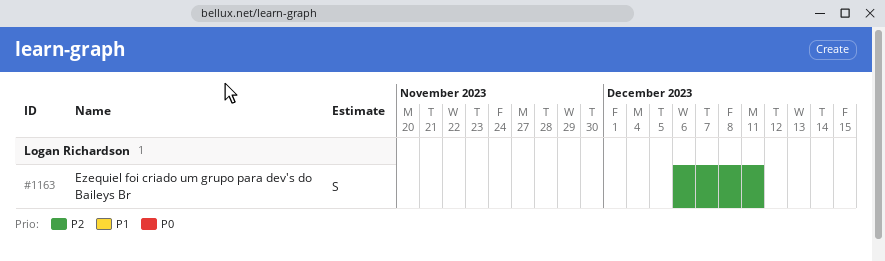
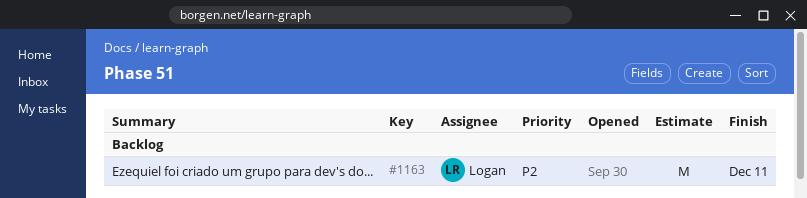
#1163, estimate: S -> M

